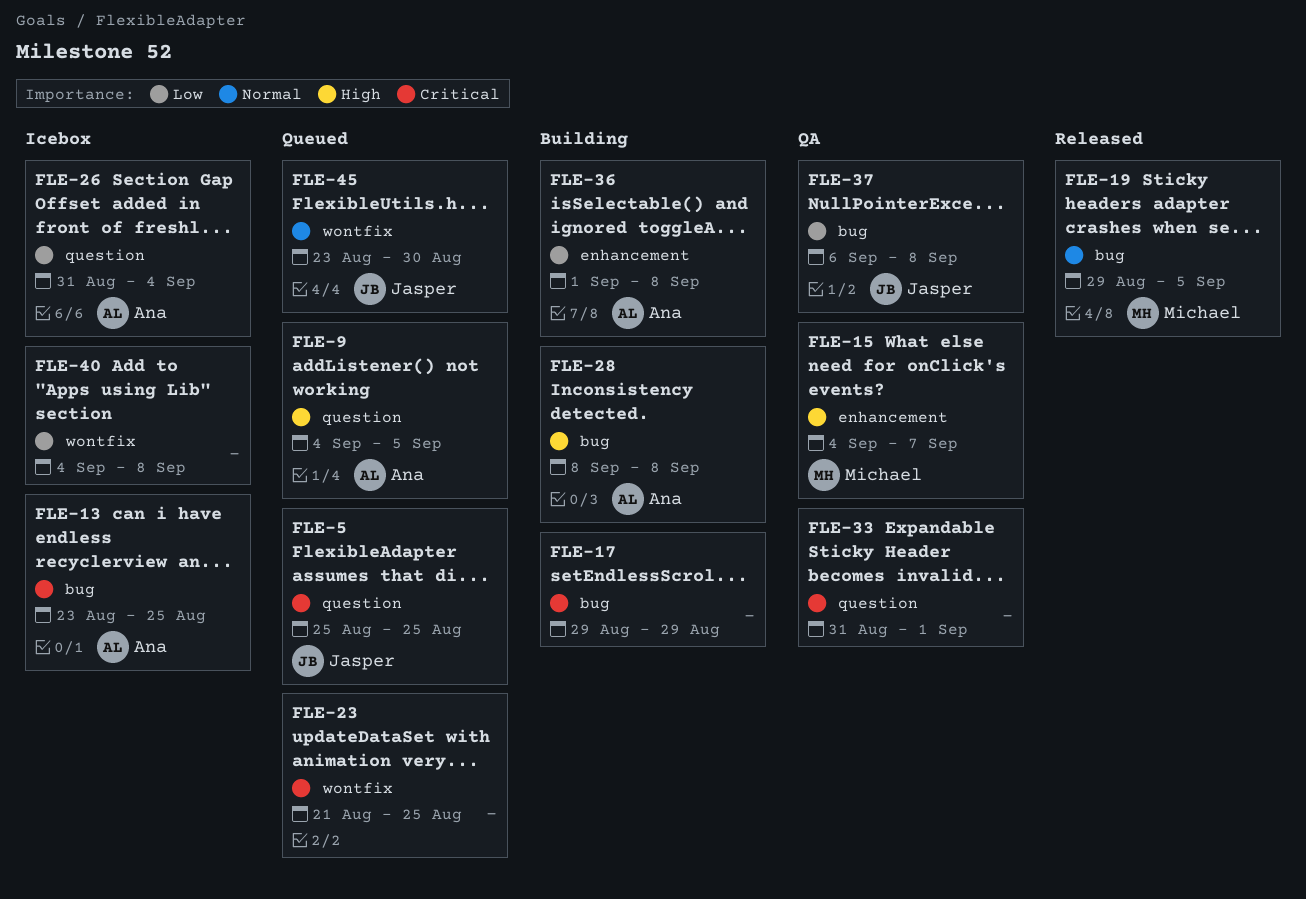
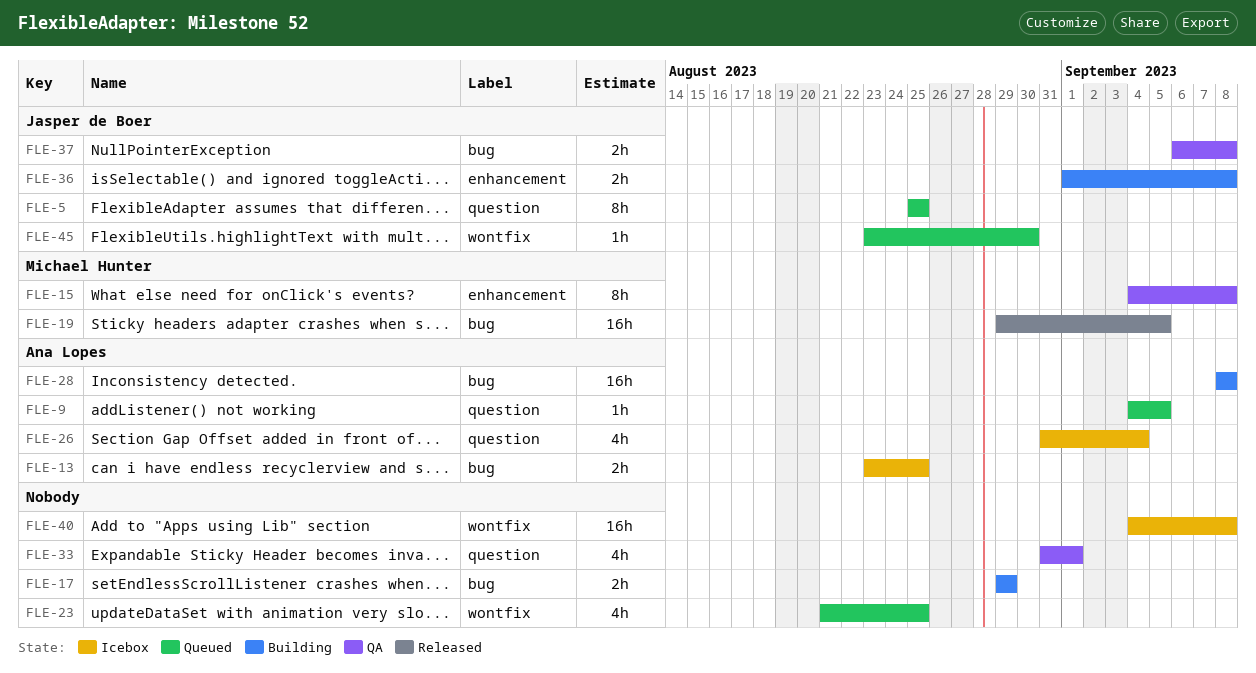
FLE-15, due: Sep 7 -> Sep 8
FLE-36, owner: Ana Lopes -> Jasper de Boer

